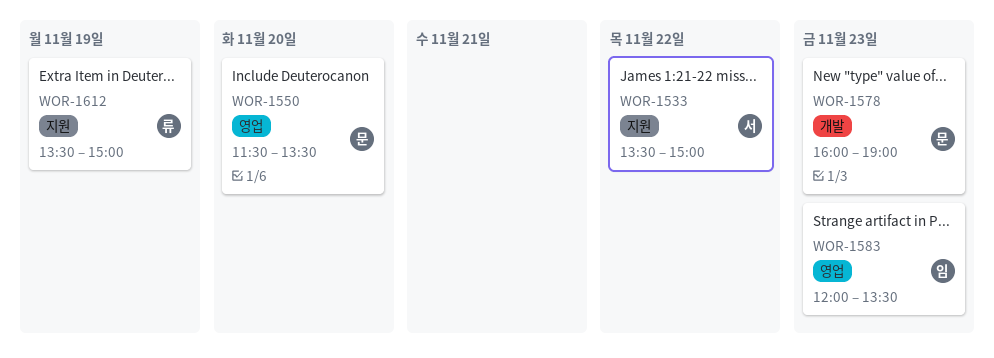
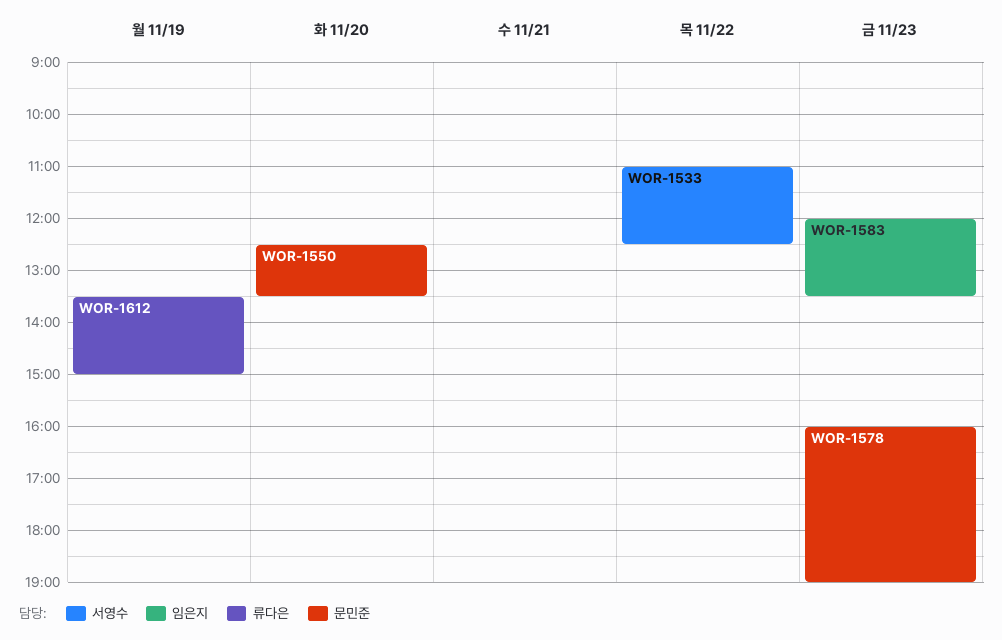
WOR-1533, begins: 13:30 -> 11:00
WOR-1533, ends: 15:00 -> 12:30
WOR-1550, begins: 11:30 -> 12:30

